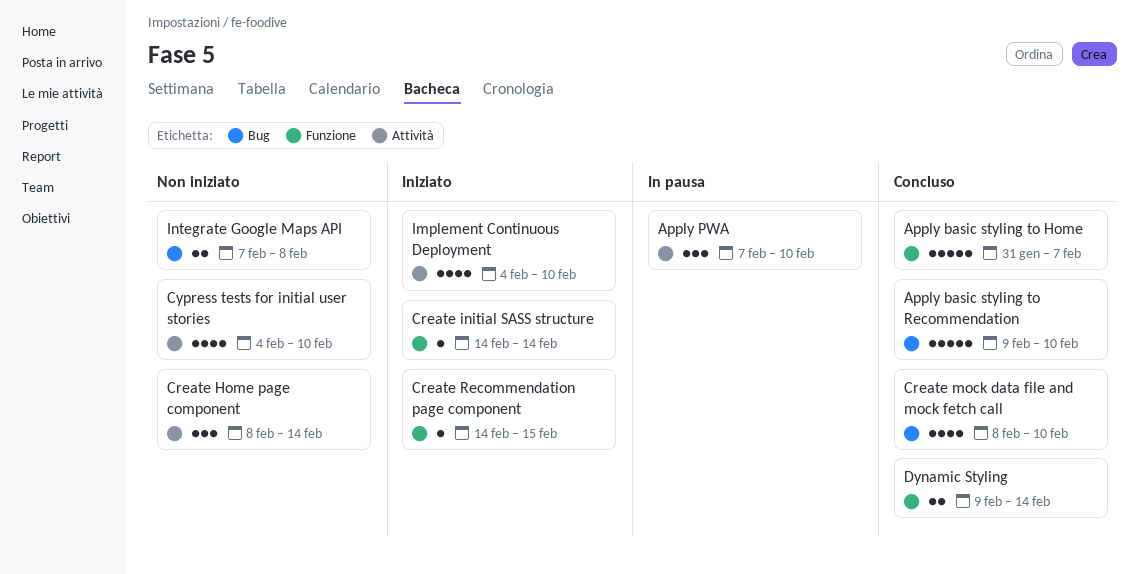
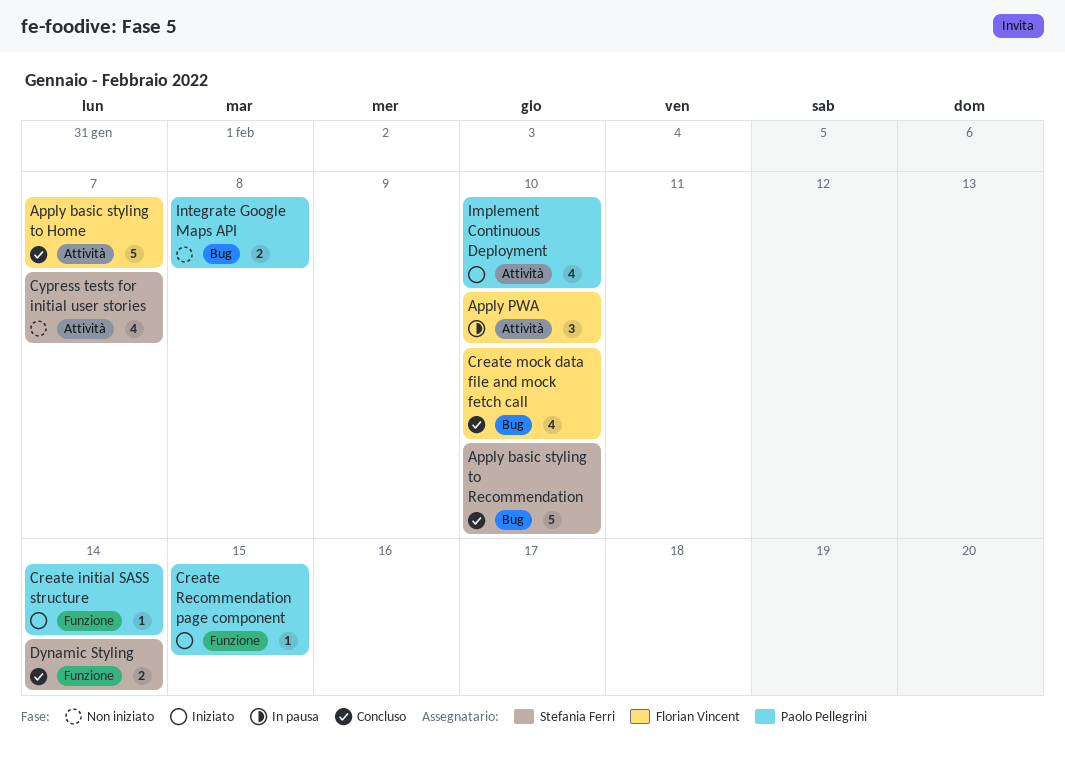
Apply basic styling to Home, label: Funzione -> Attività
Create Home page component: present -> none
Cypress tests for initial user stories, due: Feb 10 -> Feb 7

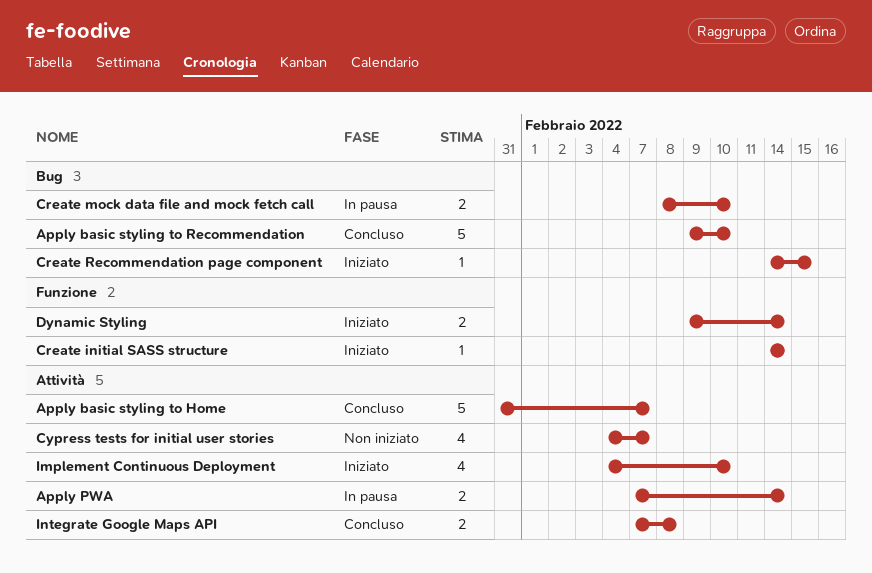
Apply PWA, estimate: 3 -> 2
Apply PWA, due: Feb 10 -> Feb 14
Create mock data file and mock fetch call, status: Concluso -> In pausa
Create mock data file and mock fetch call, estimate: 4 -> 2
Create Recommendation page component, label: Funzione -> Bug
Dynamic Styling, status: Concluso -> Iniziato
Integrate Google Maps API, status: Non iniziato -> Concluso
Integrate Google Maps API, label: Bug -> Attività

